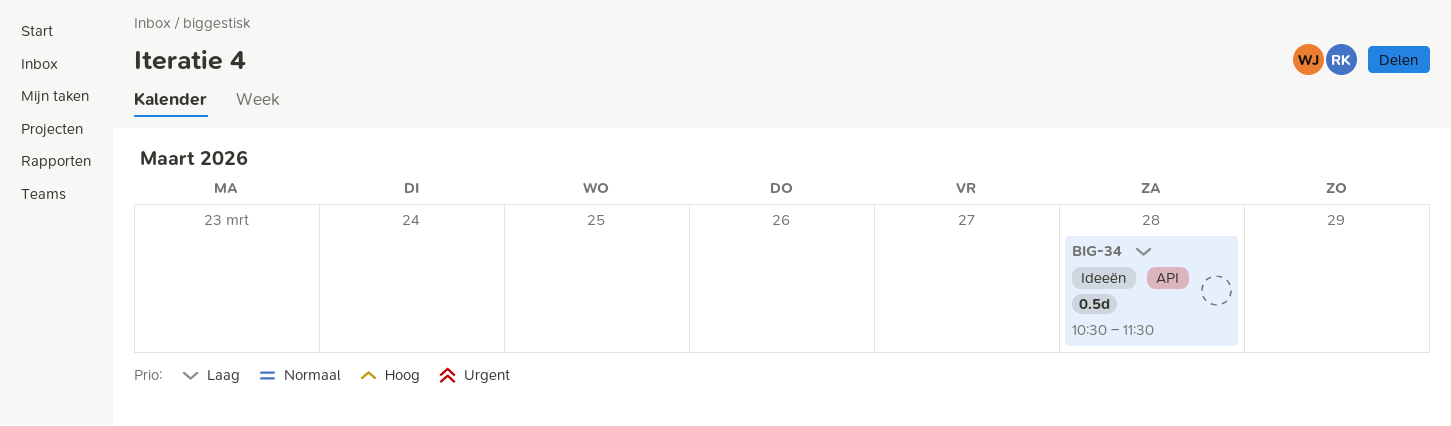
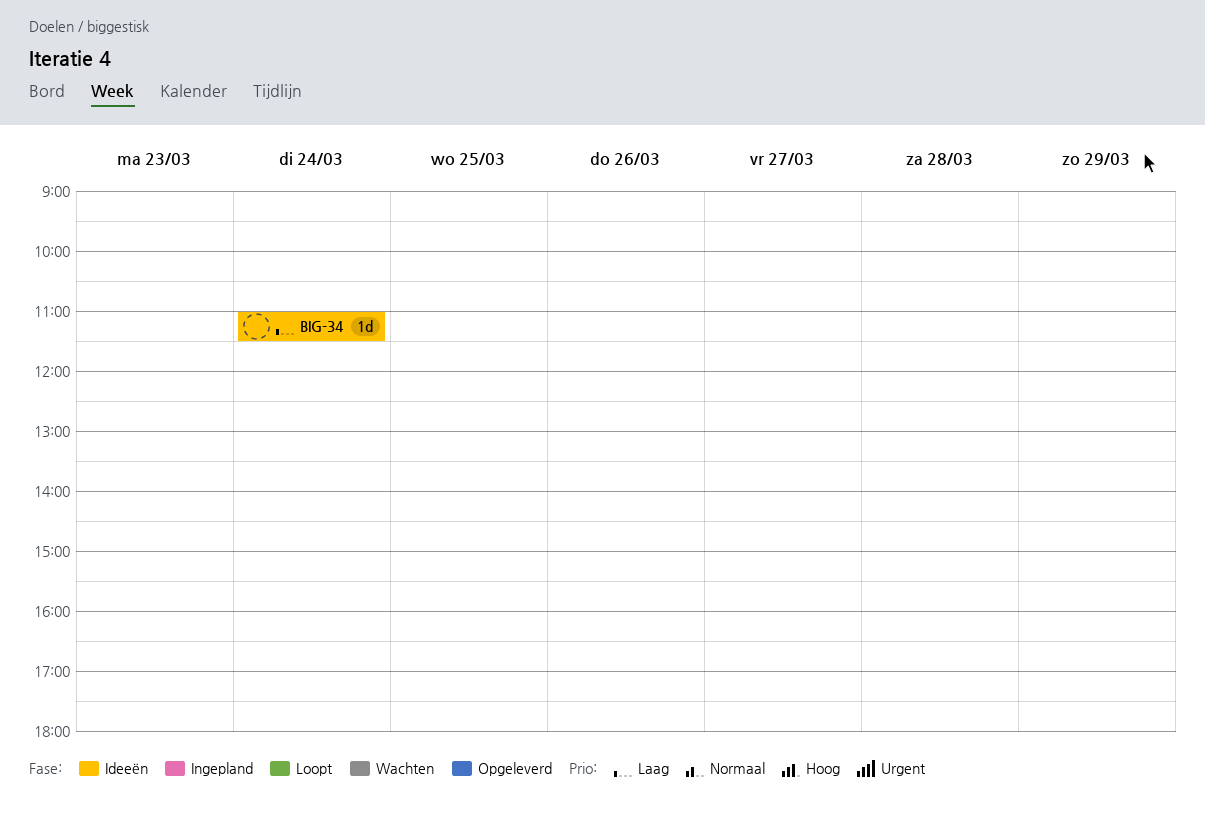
BIG-34, estimate: 0.5d -> 1d
BIG-34, day: Mar 28 -> Mar 24
BIG-34, begins: 10:30 -> 11:00

